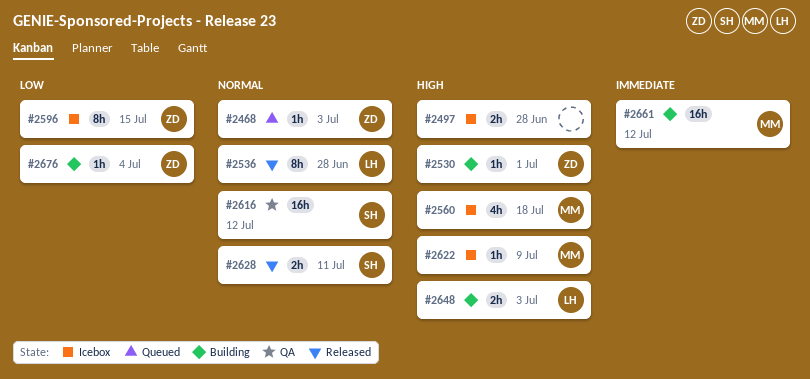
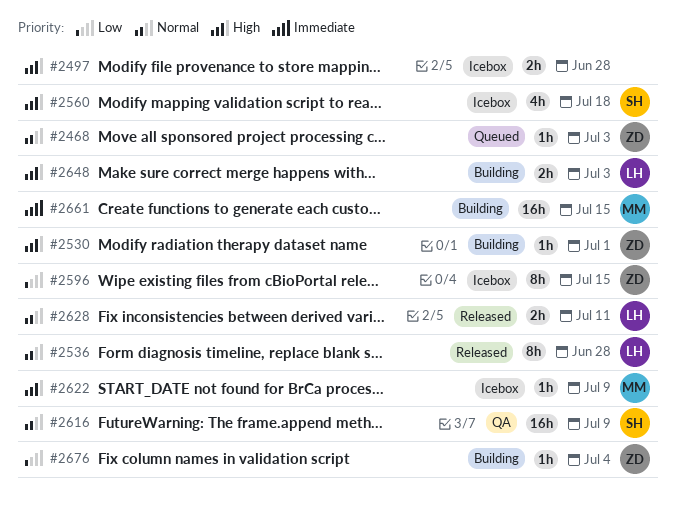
#2560, owner: MM -> SH
#2616, due: Jul 12 -> Jul 9
#2628, owner: SH -> LH
#2661, due: Jul 12 -> Jul 15

